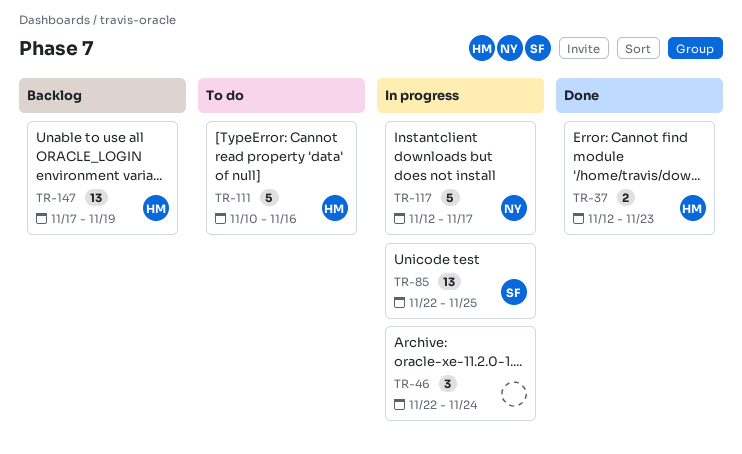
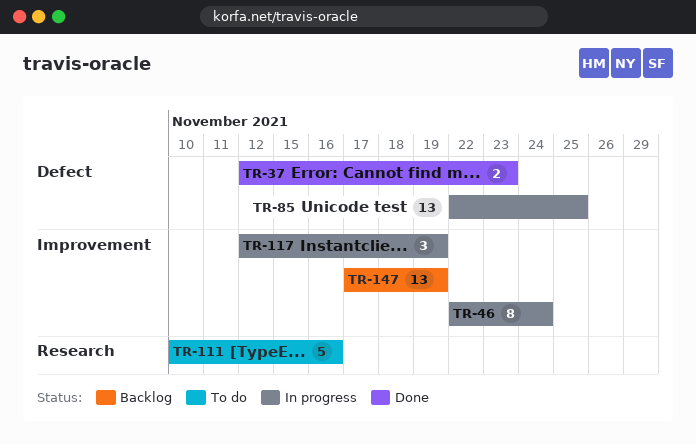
TR-46, estimate: 3 -> 8
TR-117, estimate: 5 -> 3
TR-117, due: Nov 17 -> Nov 19

